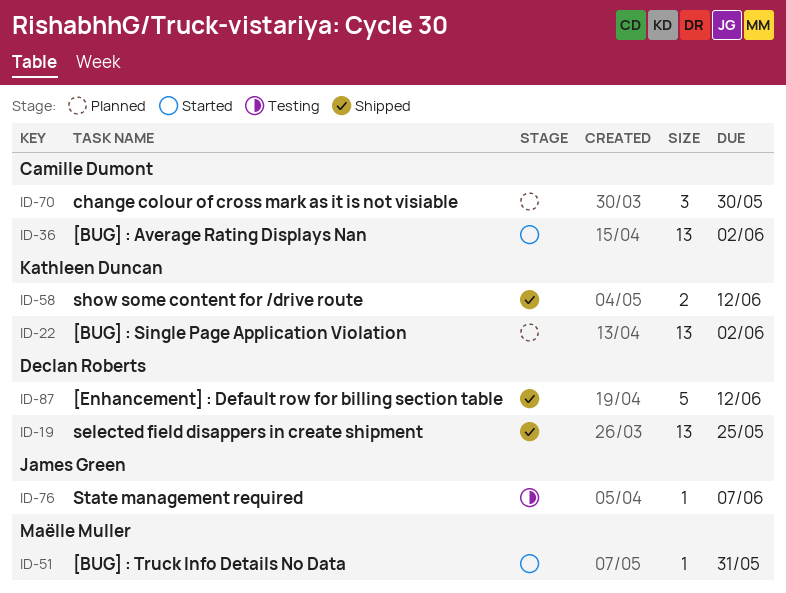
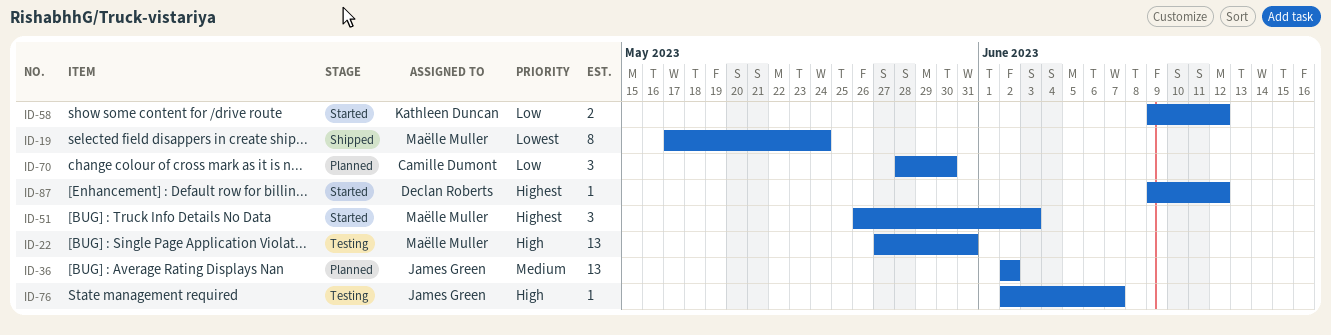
ID-19, owner: Declan Roberts -> Maëlle Muller
ID-19, estimate: 13 -> 8
ID-19, due: May 25 -> May 24
ID-22, status: Planned -> Testing
ID-22, owner: Kathleen Duncan -> Maëlle Muller
ID-22, due: Jun 2 -> May 31
ID-36, status: Started -> Planned
ID-36, owner: Camille Dumont -> James Green
ID-51, estimate: 1 -> 3
ID-51, due: May 31 -> Jun 3
ID-58, status: Shipped -> Started
ID-87, status: Shipped -> Started
ID-87, estimate: 5 -> 1

